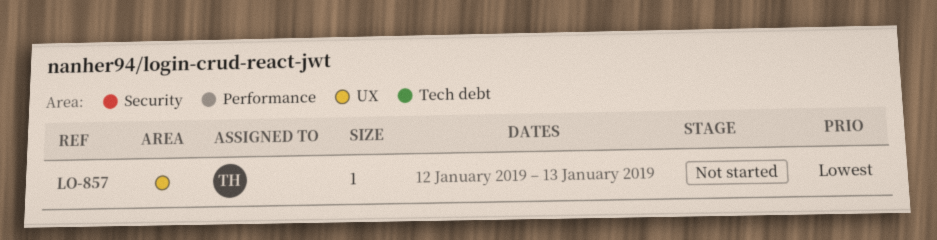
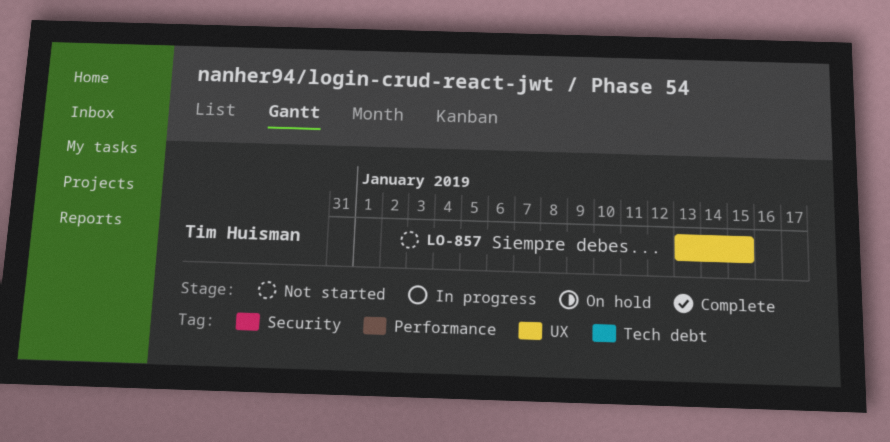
LO-857, start: Jan 12 -> Jan 13
LO-857, due: Jan 13 -> Jan 15

